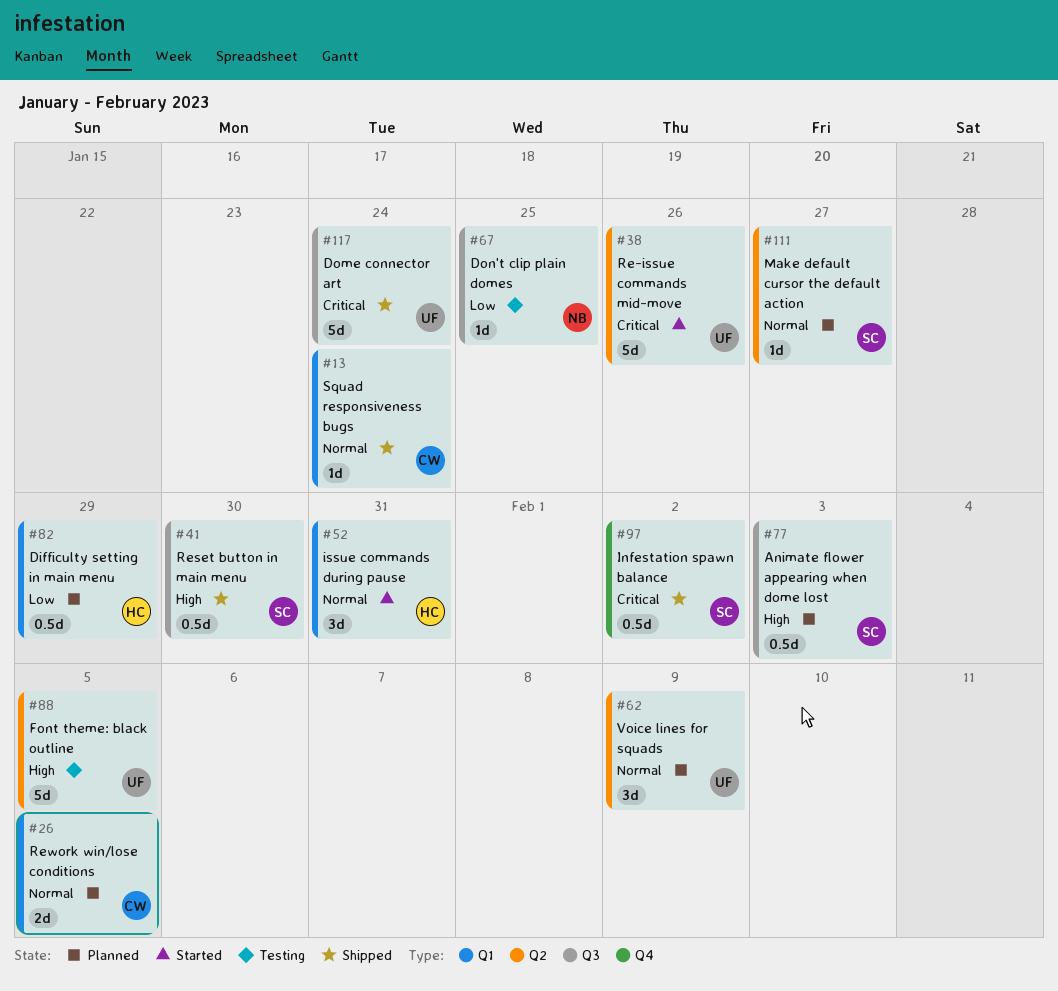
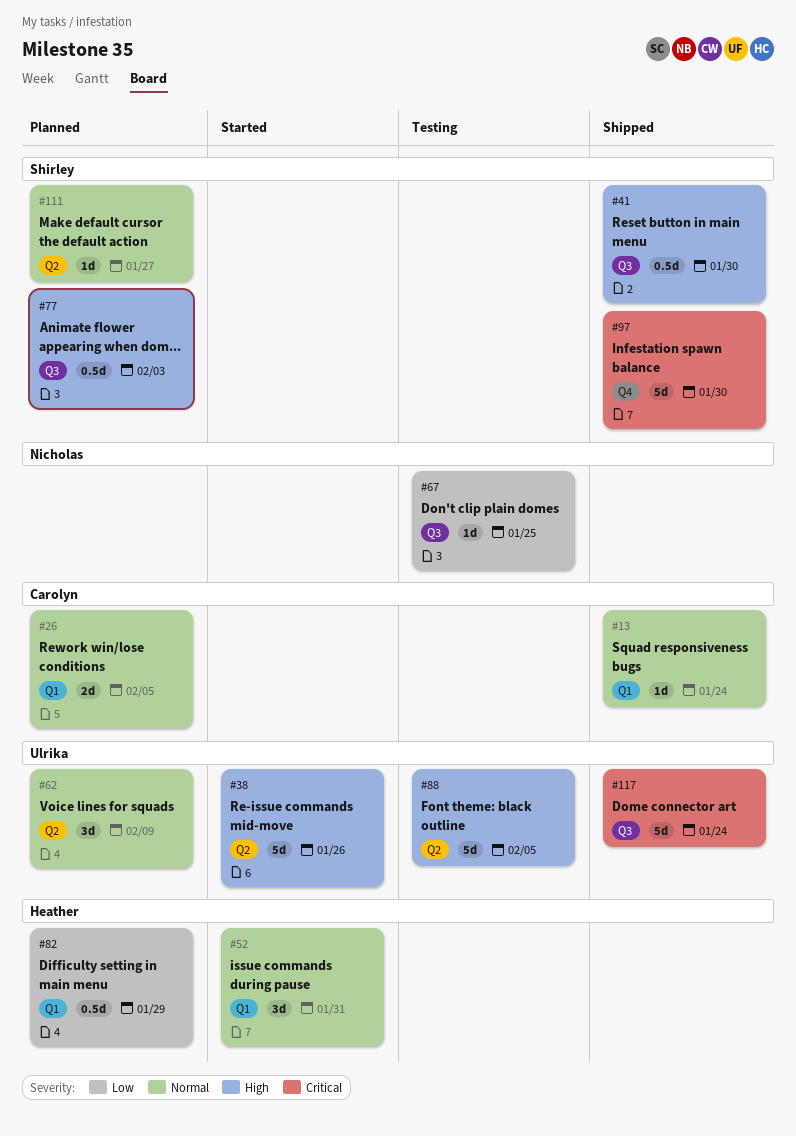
#38, priority: Critical -> High
#97, estimate: 0.5d -> 5d
#97, due: Feb 2 -> Jan 30

